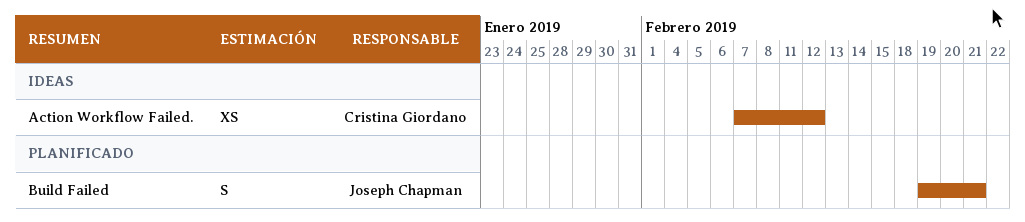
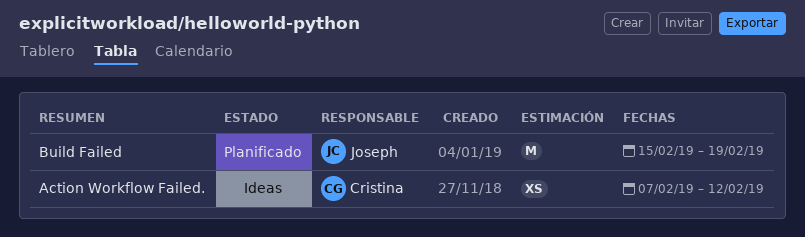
Build Failed, estimate: S -> M
Build Failed, start: Feb 19 -> Feb 15
Build Failed, due: Feb 21 -> Feb 19

